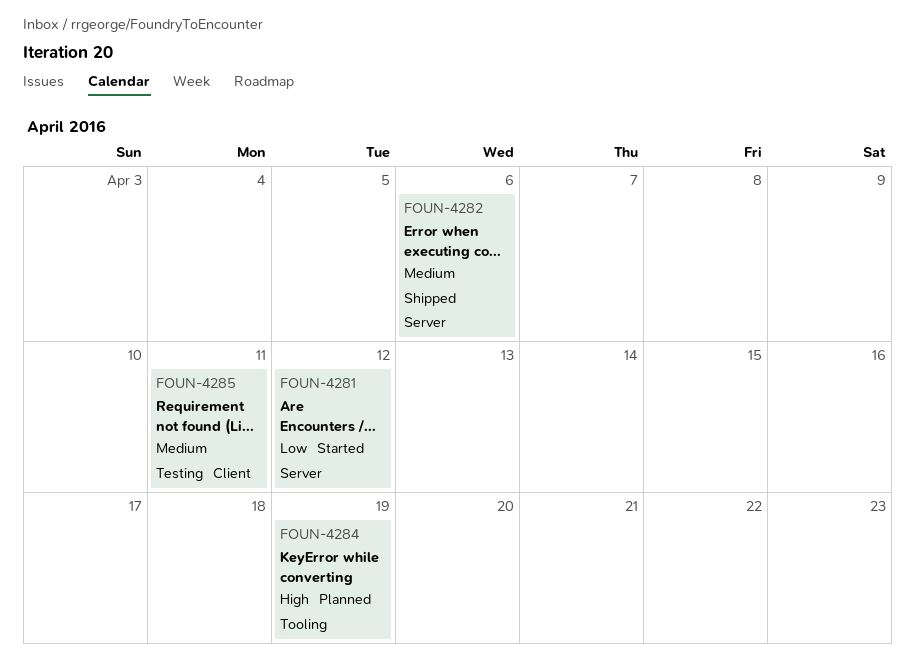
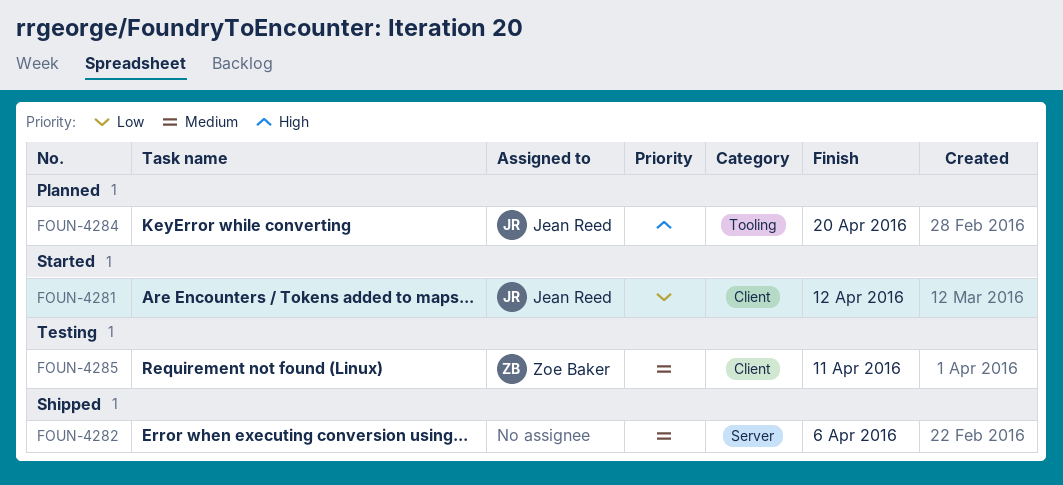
FOUN-4281, label: Server -> Client
FOUN-4284, due: Apr 19 -> Apr 20

